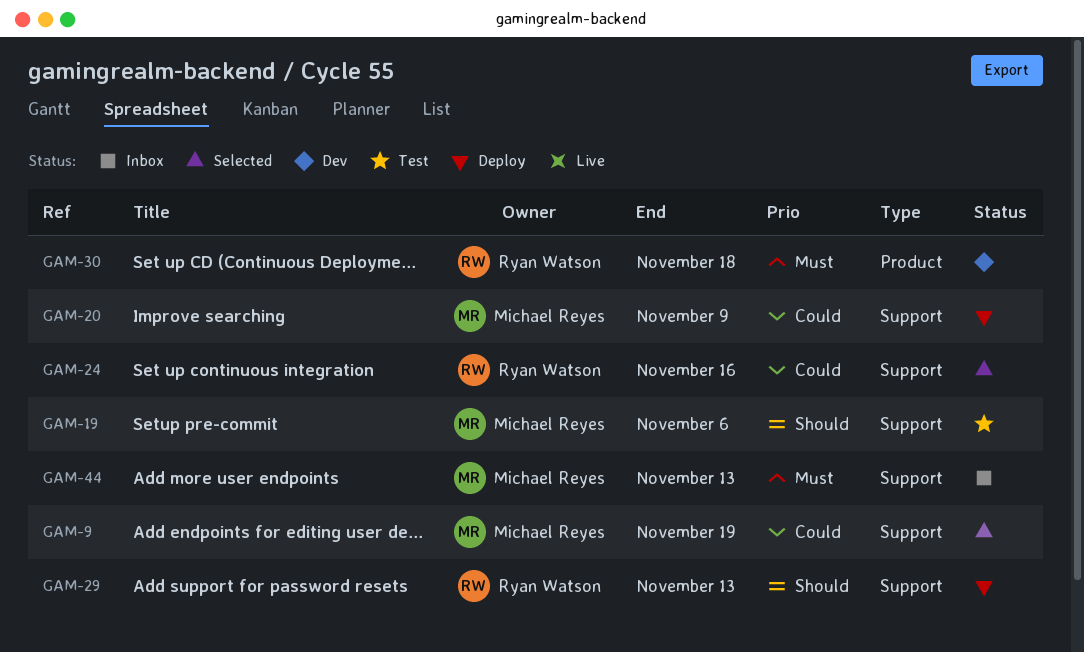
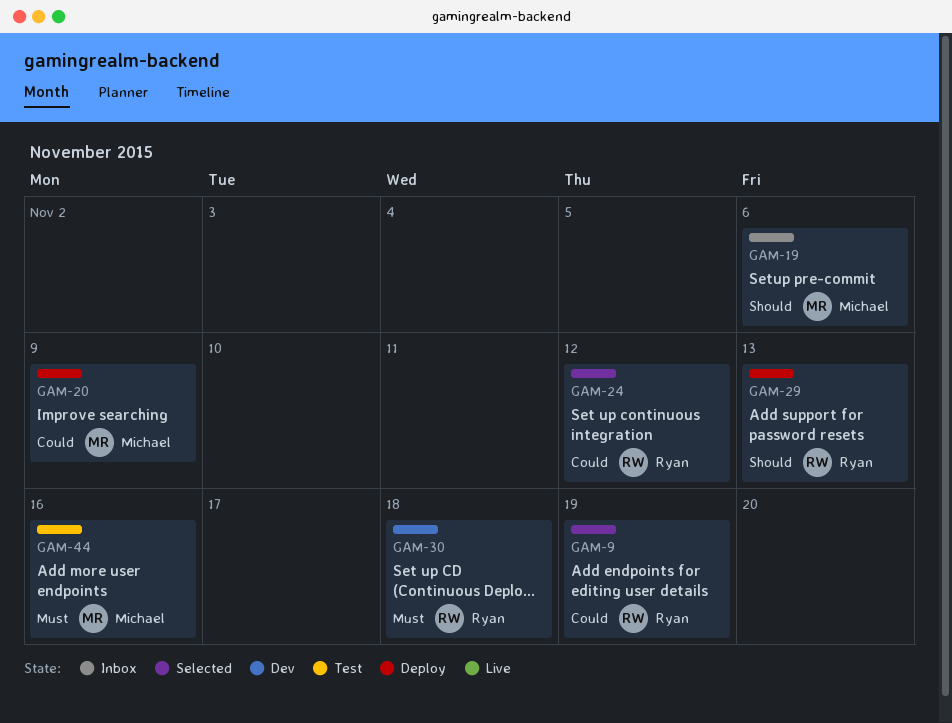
GAM-9, owner: Michael Reyes -> Ryan Watson
GAM-19, status: Test -> Inbox
GAM-24, due: Nov 16 -> Nov 12
GAM-44, status: Inbox -> Test
GAM-44, due: Nov 13 -> Nov 16

